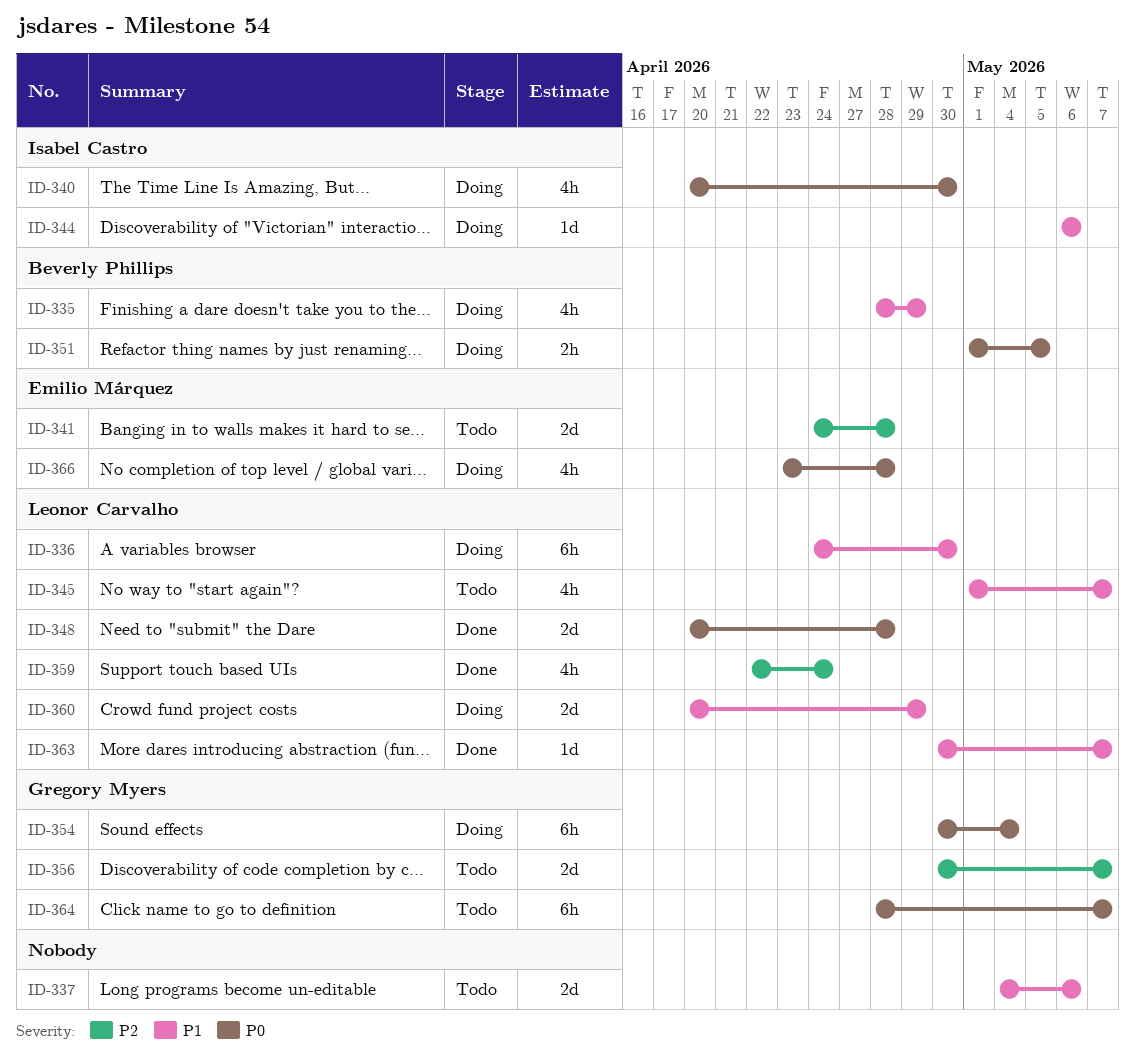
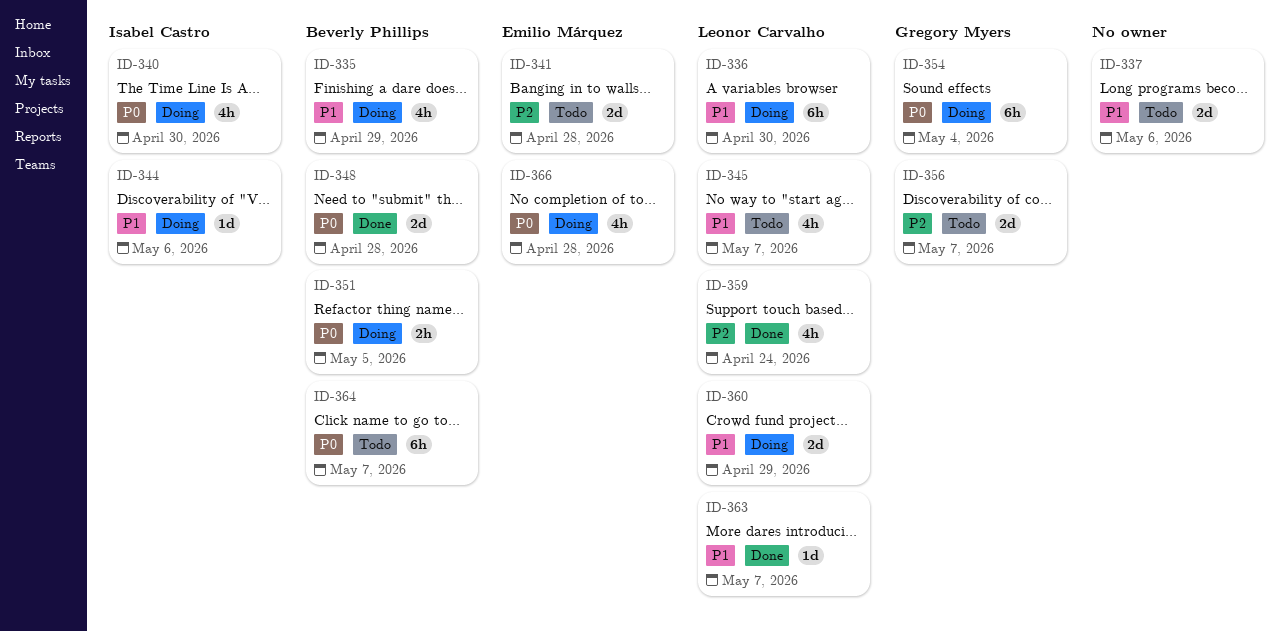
ID-348, owner: Leonor Carvalho -> Beverly Phillips
ID-364, owner: Gregory Myers -> Beverly Phillips

